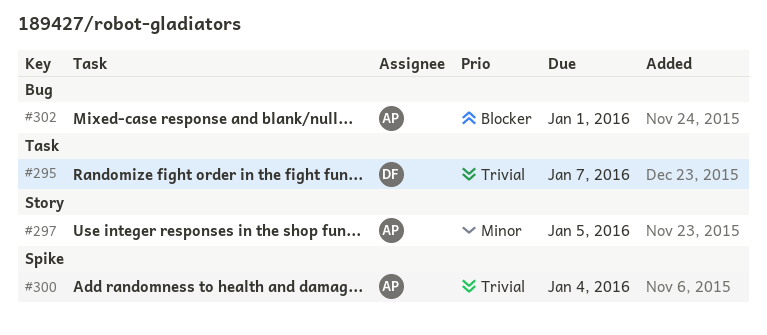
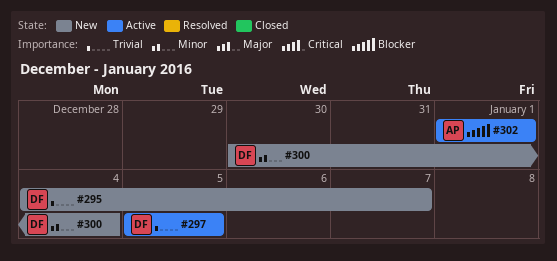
#297, owner: AP -> DF
#297, priority: Minor -> Trivial
#300, owner: AP -> DF
#300, priority: Trivial -> Minor

